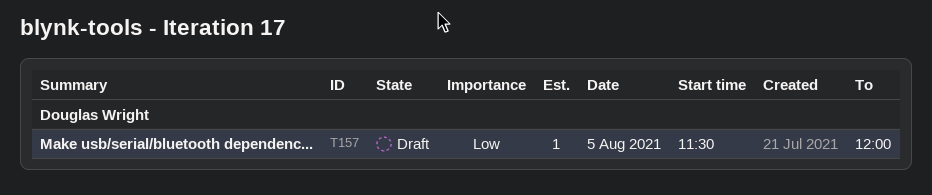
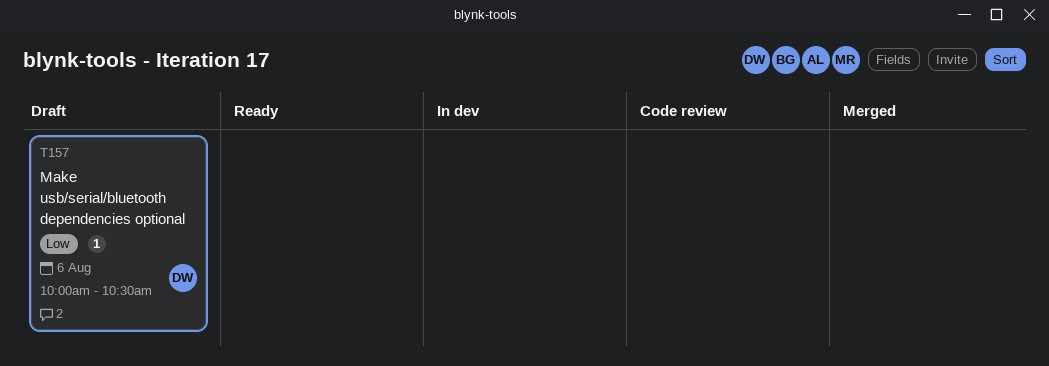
T157, day: Aug 5 -> Aug 6
T157, begins: 11:30 -> 10:00
T157, ends: 12:00 -> 10:30

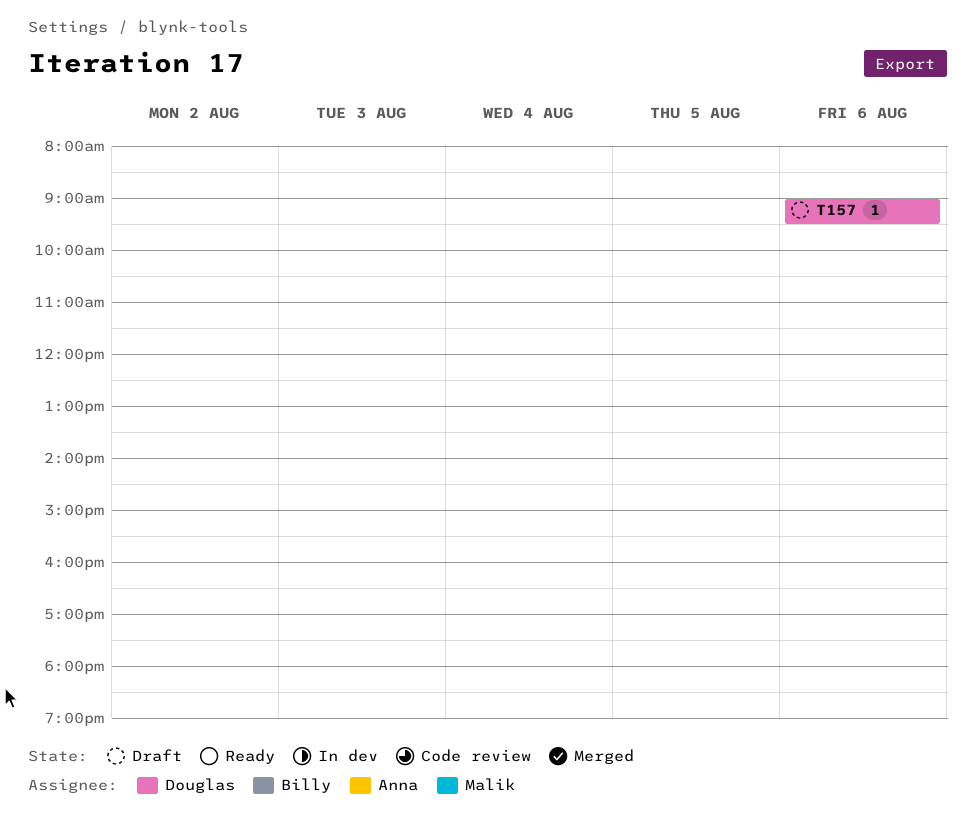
T157, begins: 10:00 -> 09:00
T157, ends: 10:30 -> 09:30

